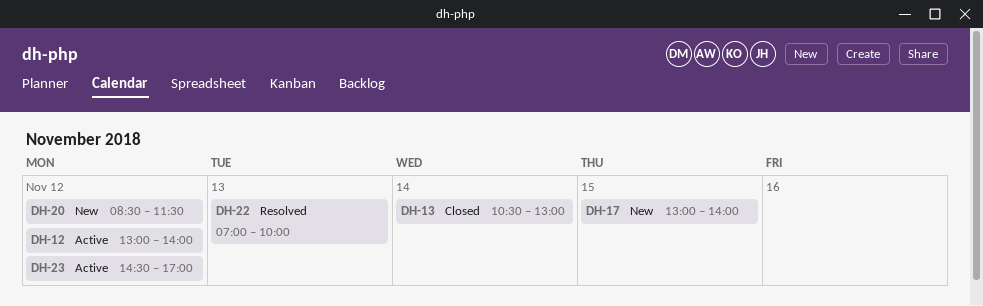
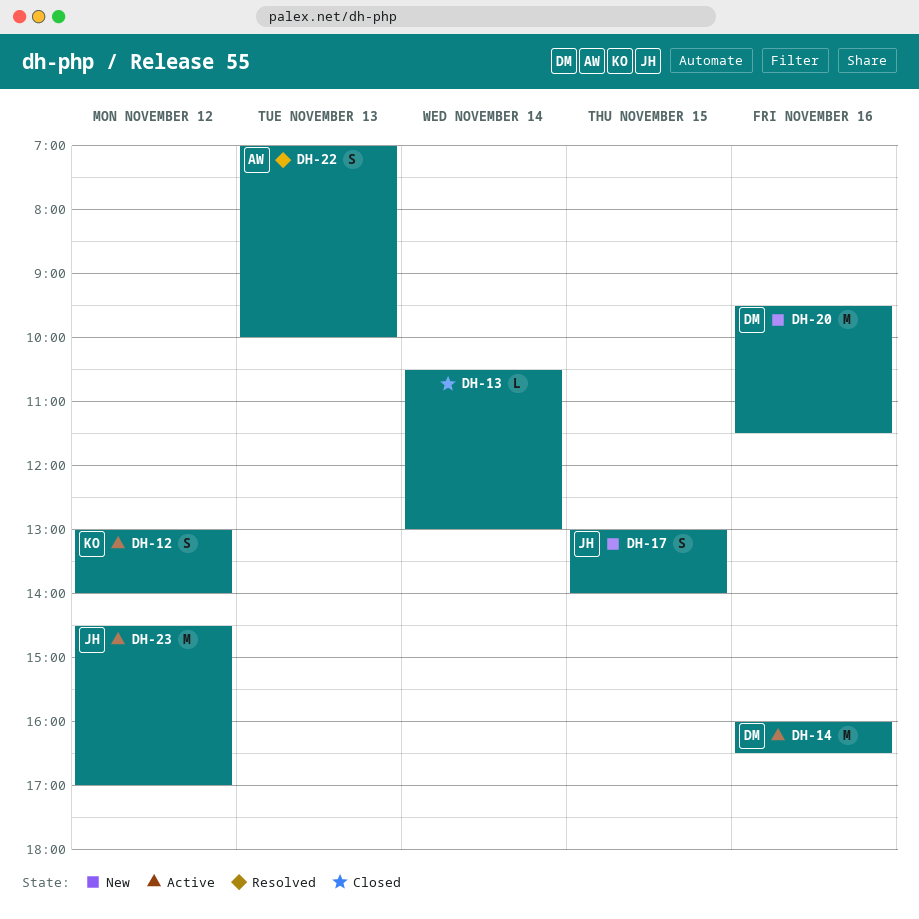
DH-14: none -> present
DH-20, day: Nov 12 -> Nov 16
DH-20, begins: 08:30 -> 09:30

